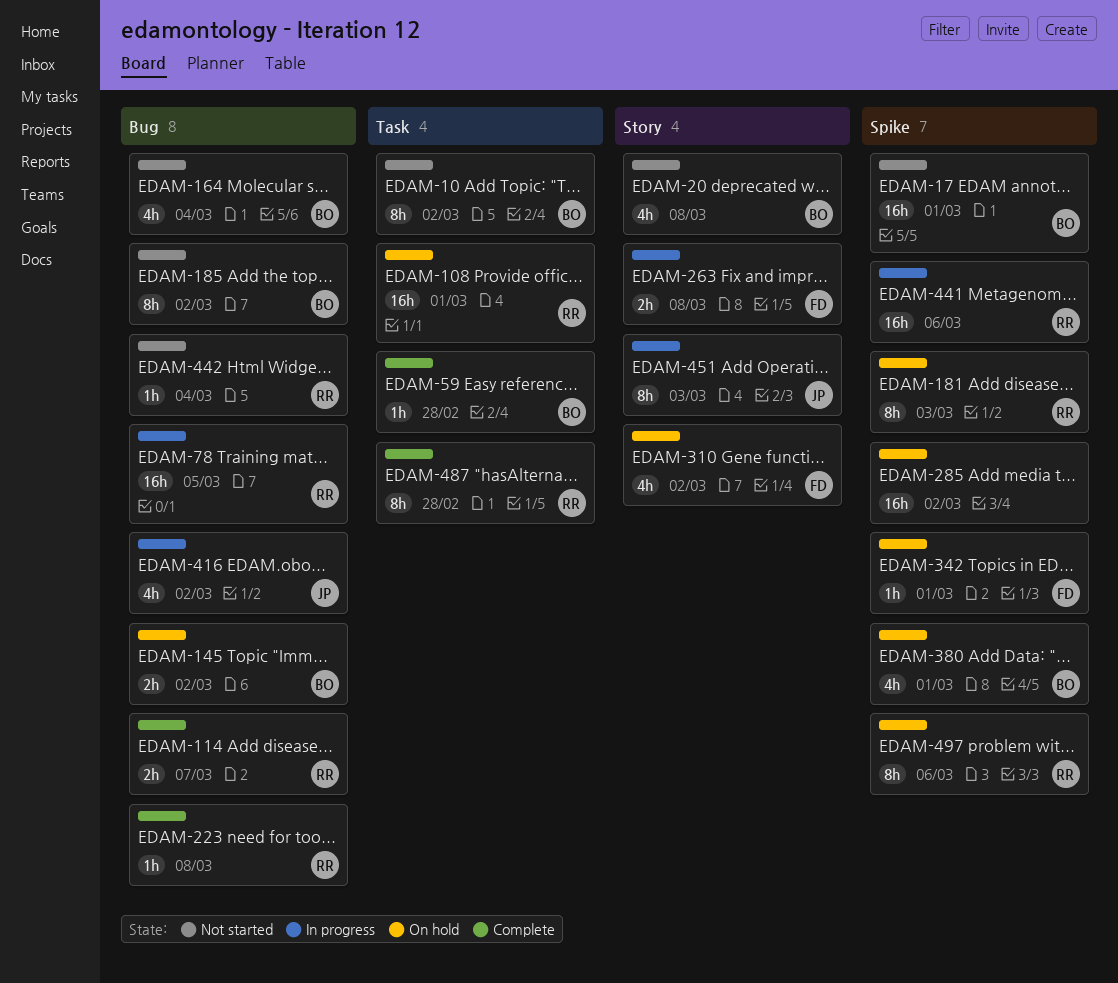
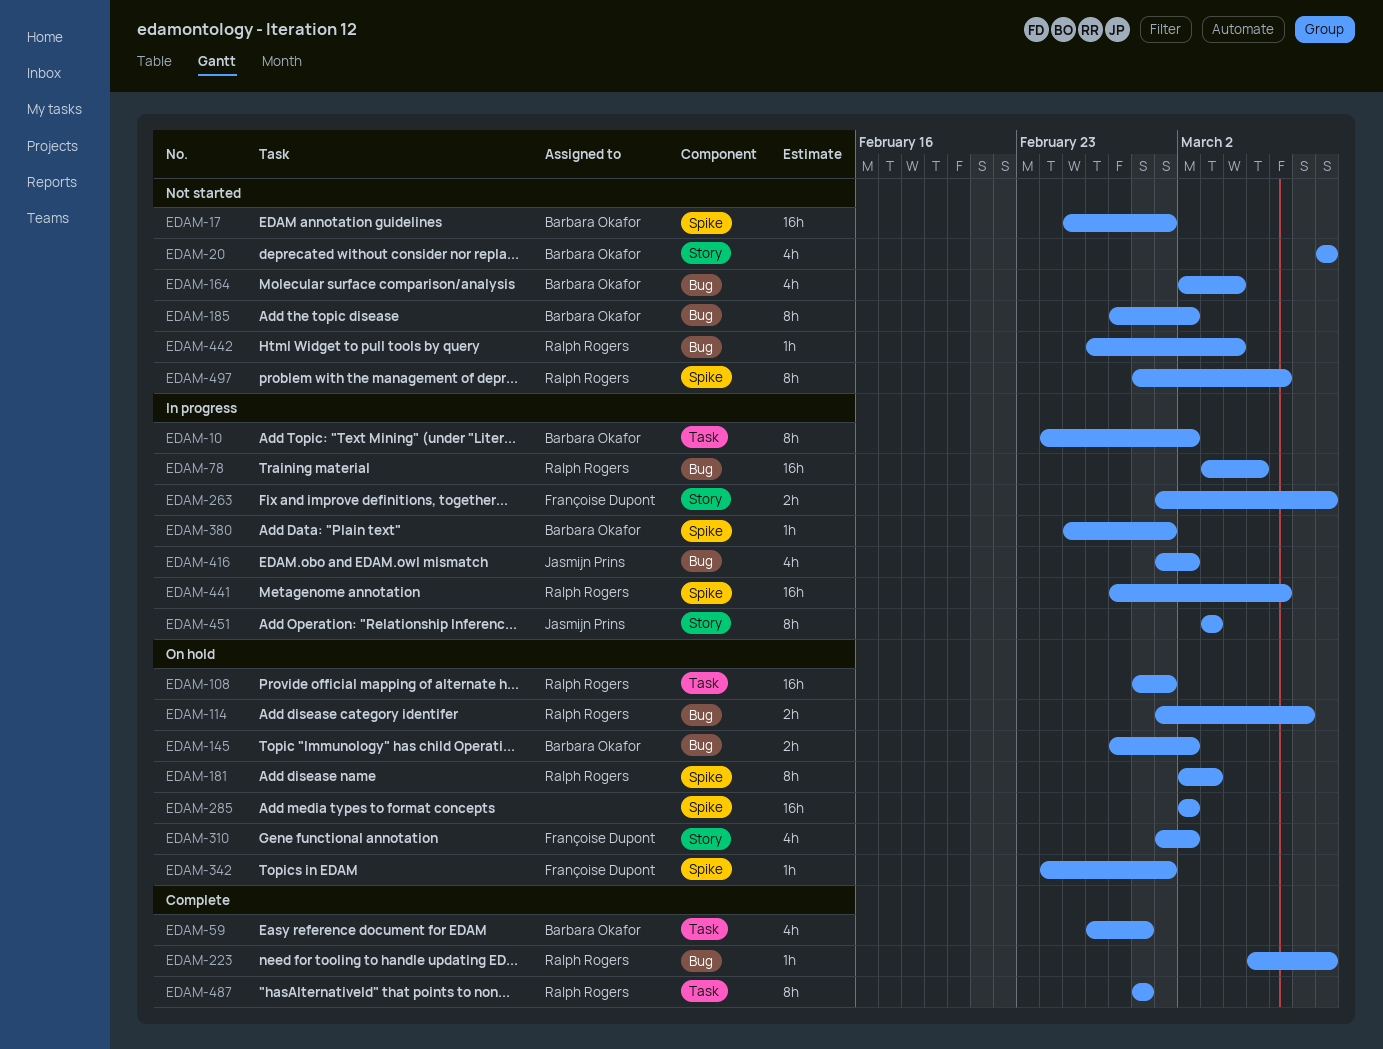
EDAM-10, status: Not started -> In progress
EDAM-59, estimate: 1h -> 4h
EDAM-114, status: Complete -> On hold
EDAM-380, status: On hold -> In progress
EDAM-380, estimate: 4h -> 1h
EDAM-497, status: On hold -> Not started

